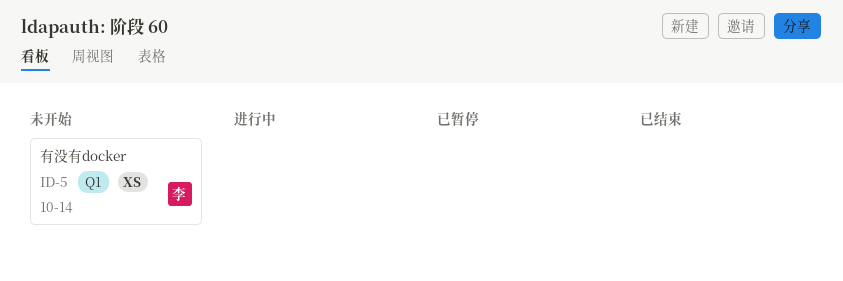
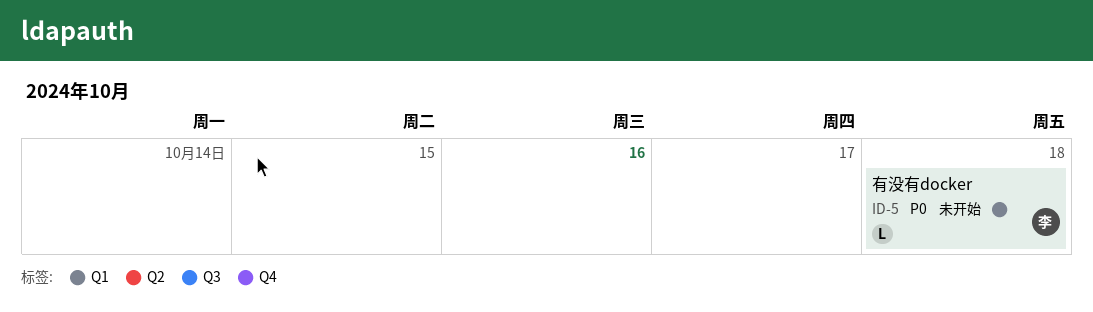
ID-5, estimate: XS -> L
ID-5, due: Oct 14 -> Oct 18

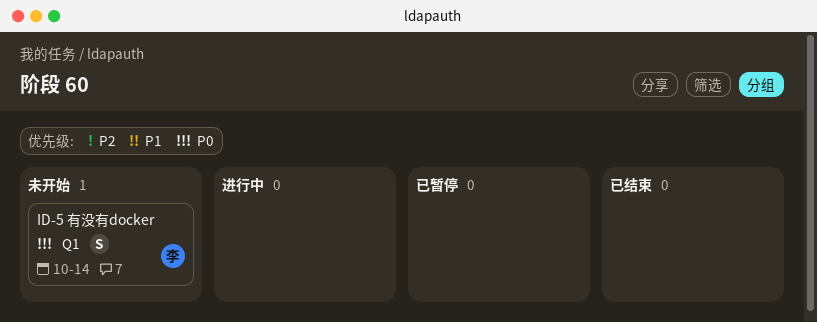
ID-5, estimate: L -> S
ID-5, due: Oct 18 -> Oct 14

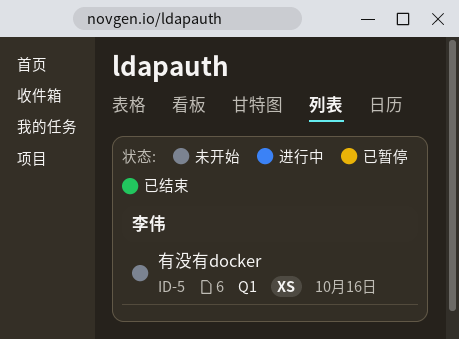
ID-5, estimate: S -> XS
ID-5, due: Oct 14 -> Oct 16

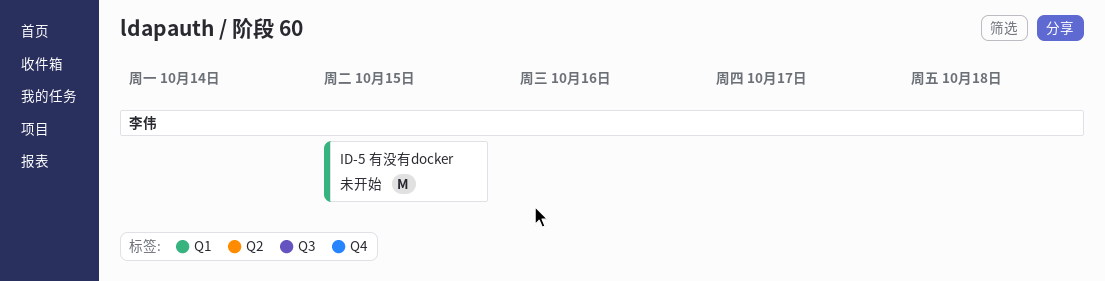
ID-5, estimate: XS -> M
ID-5, due: Oct 16 -> Oct 15

